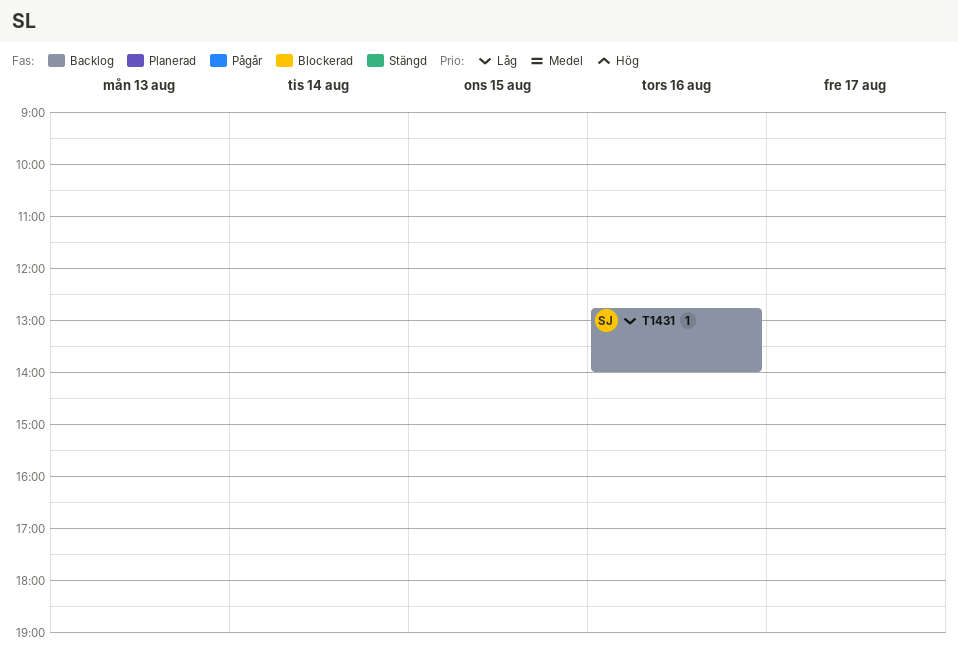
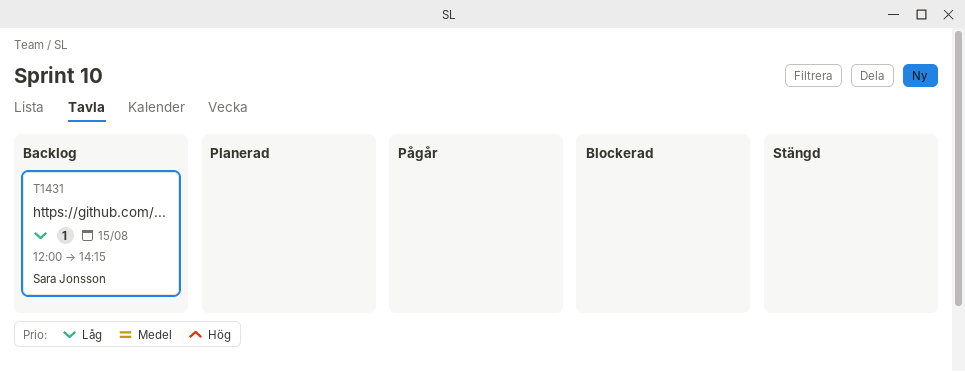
T1431, day: Aug 16 -> Aug 15
T1431, begins: 12:45 -> 12:00
T1431, ends: 14:00 -> 14:15

